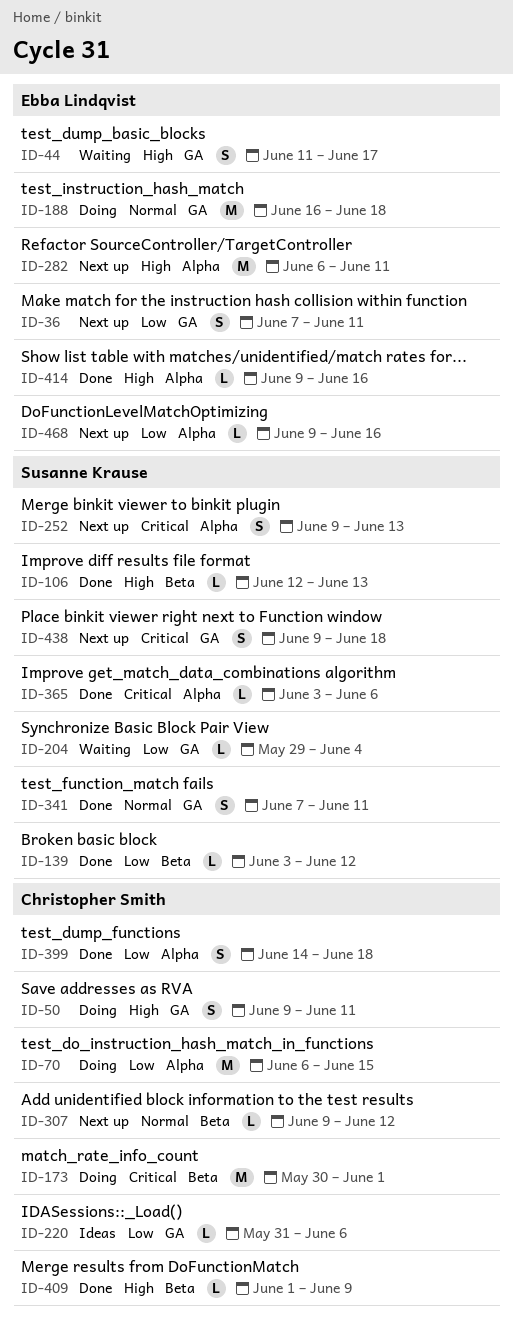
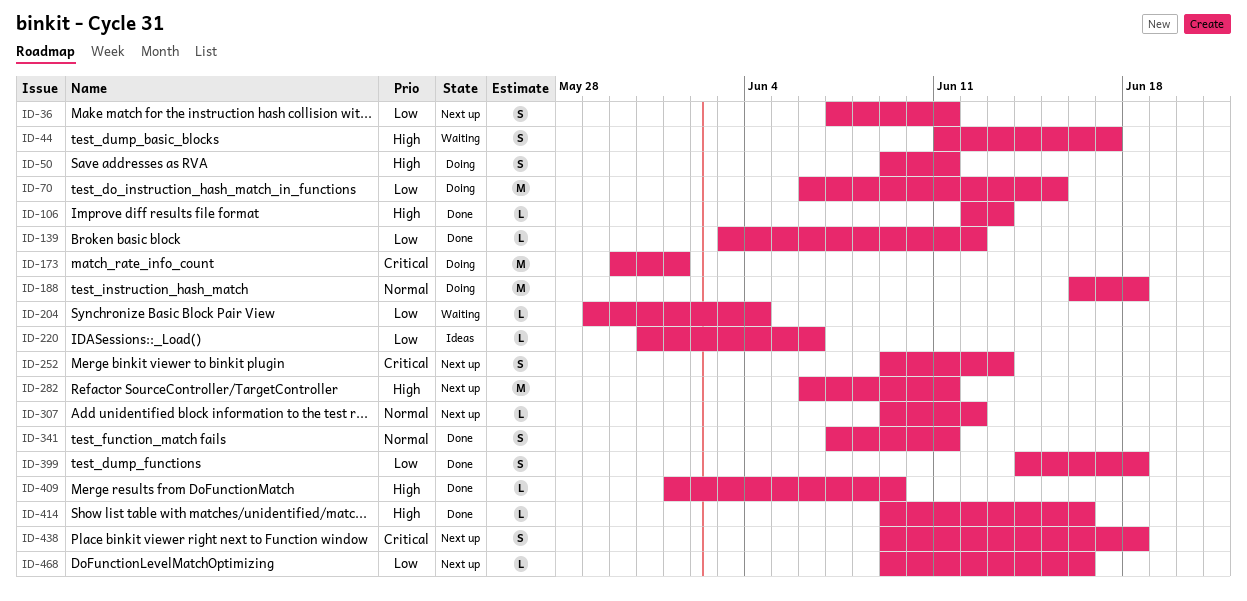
ID-365: present -> none

